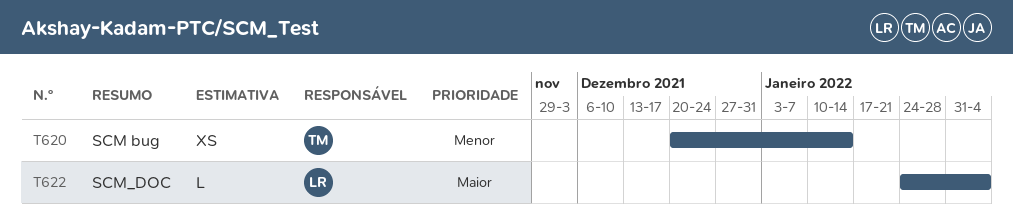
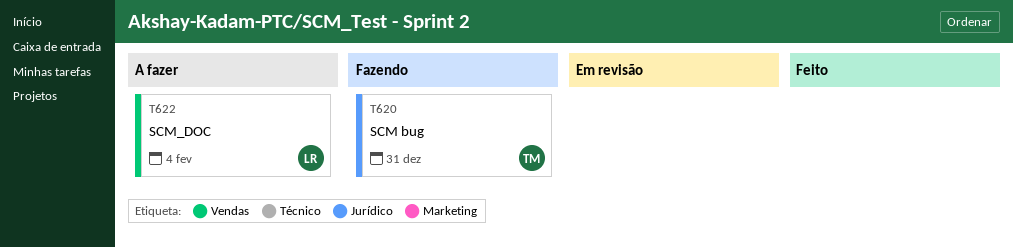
T620, due: Jan 14 -> Dec 31

